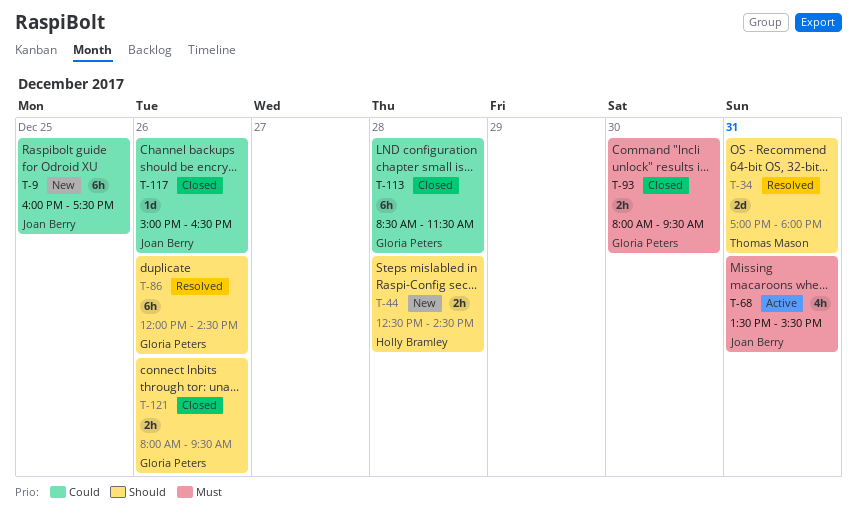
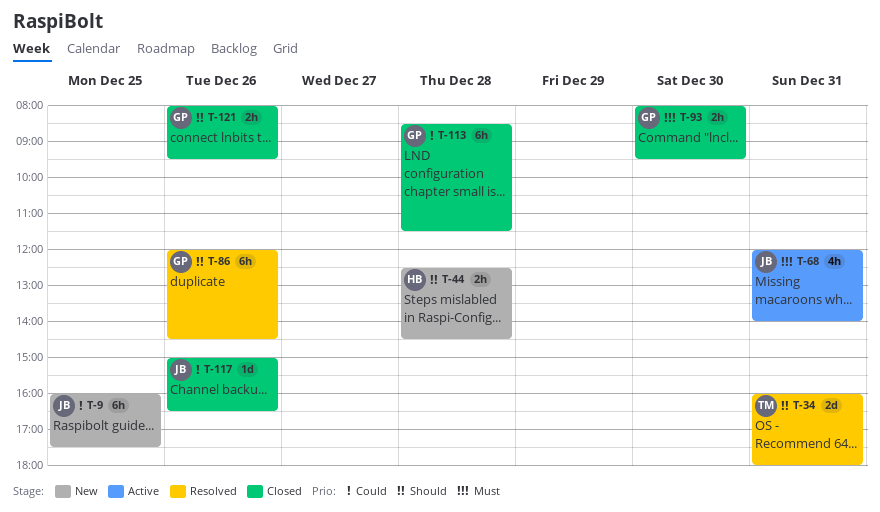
T-34, begins: 17:00 -> 16:00
T-68, begins: 13:30 -> 12:00
T-68, ends: 15:30 -> 14:00

